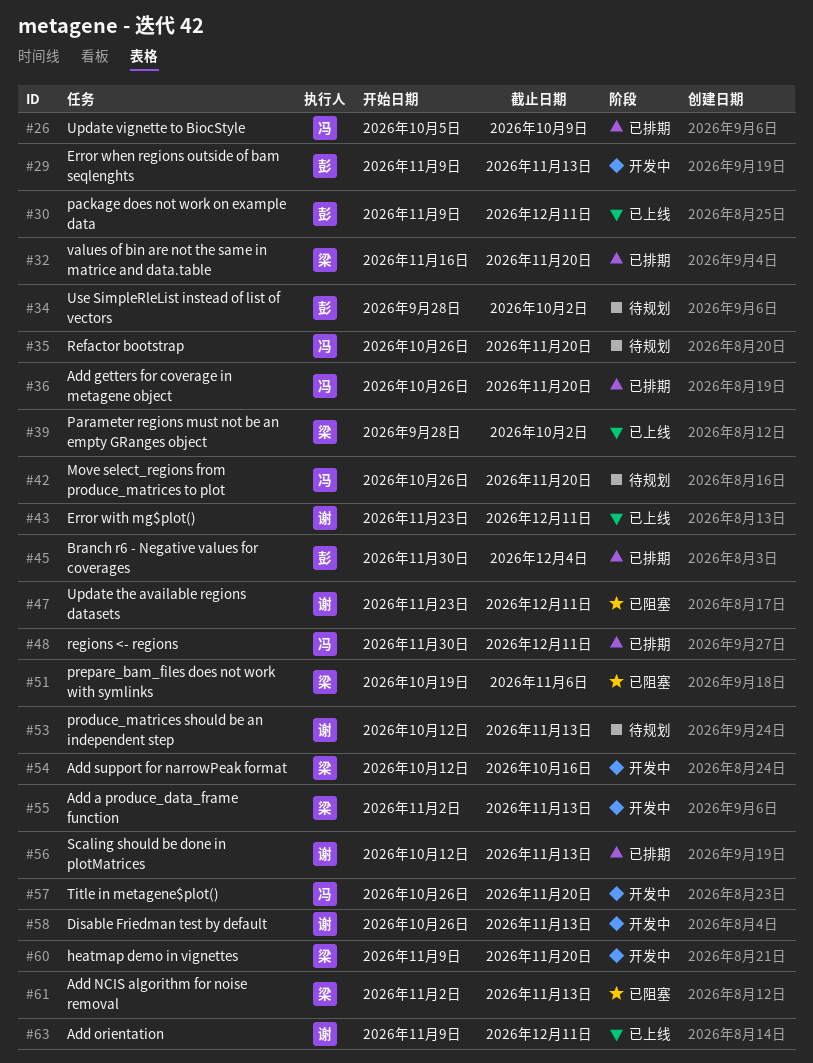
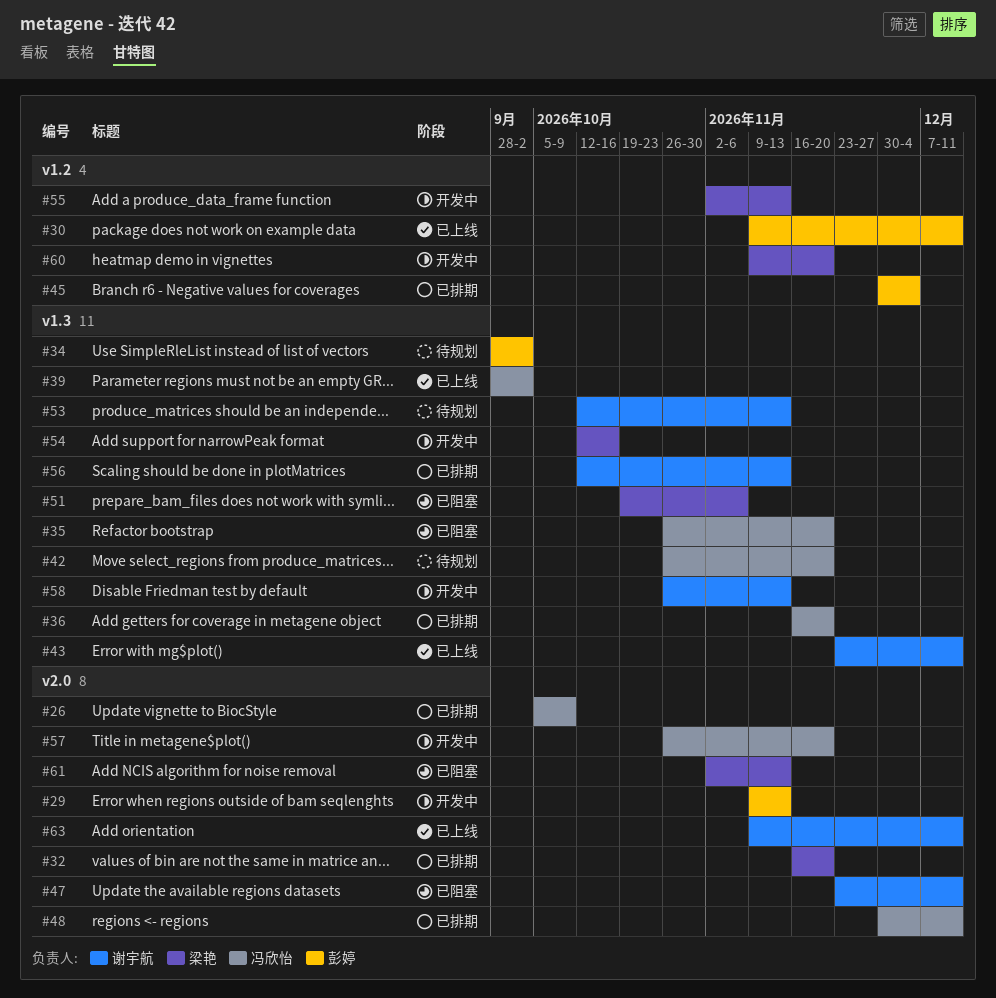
#35, status: 待规划 -> 已阻塞
#36, start: Oct 26 -> Nov 16
#39, owner: 梁艳 -> 冯欣怡

